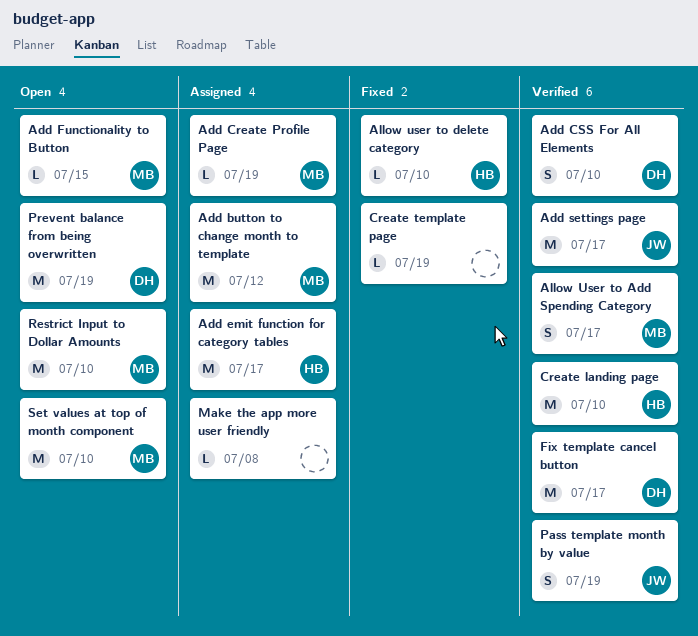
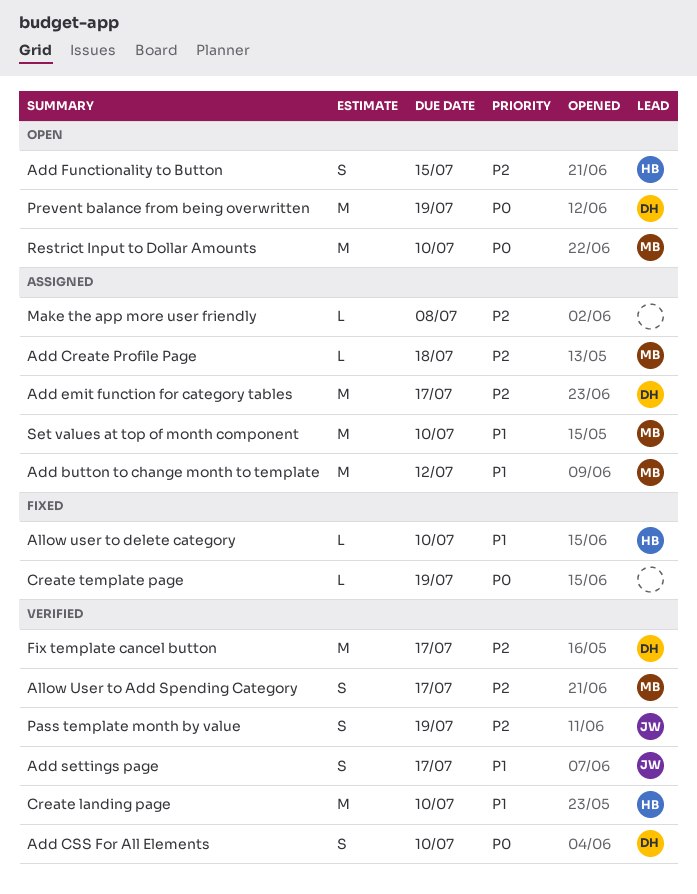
Add Create Profile Page, due: Jul 19 -> Jul 18
Add emit function for category tables, owner: HB -> DH
Add Functionality to Button, owner: MB -> HB
Add Functionality to Button, estimate: L -> S
Add settings page, estimate: M -> S
Set values at top of month component, status: Open -> Assigned

